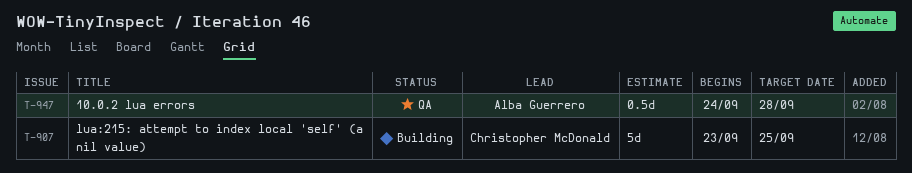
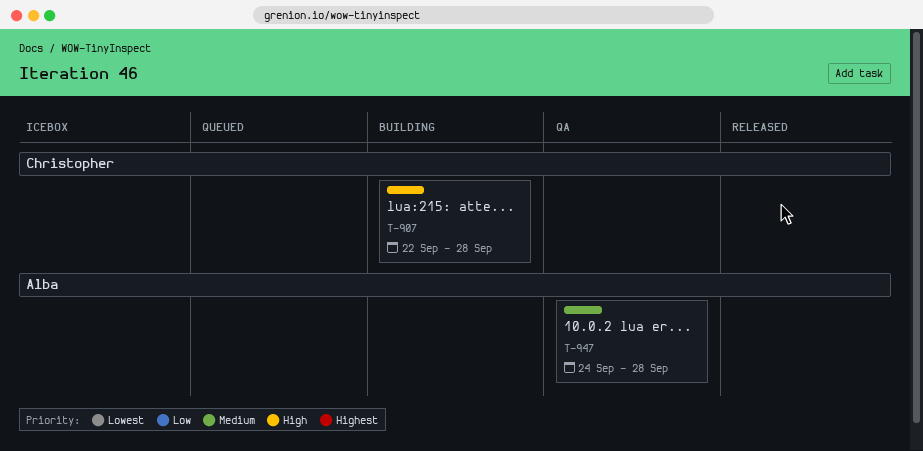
T-907, start: Sep 23 -> Sep 22
T-907, due: Sep 25 -> Sep 28

